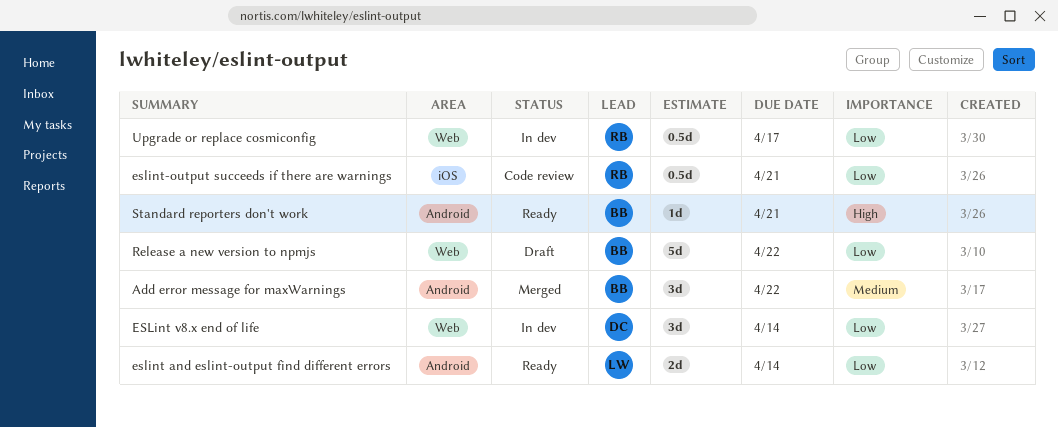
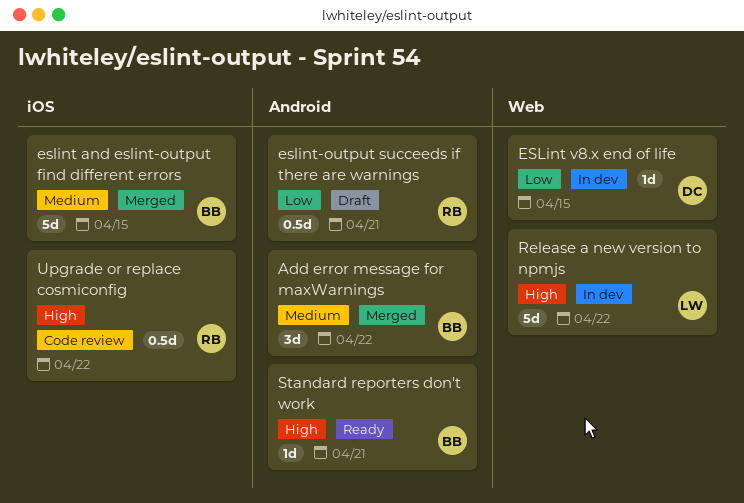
eslint and eslint-output find different errors, status: Ready -> Merged
eslint and eslint-output find different errors, owner: LW -> BB
eslint and eslint-output find different errors, priority: Low -> Medium
eslint and eslint-output find different errors, label: Android -> iOS
eslint and eslint-output find different errors, estimate: 2d -> 5d
eslint and eslint-output find different errors, due: Apr 14 -> Apr 15
ESLint v8.x end of life, estimate: 3d -> 1d
ESLint v8.x end of life, due: Apr 14 -> Apr 15
eslint-output succeeds if there are warnings, status: Code review -> Draft
eslint-output succeeds if there are warnings, label: iOS -> Android
Release a new version to npmjs, status: Draft -> In dev
Release a new version to npmjs, owner: BB -> LW
Release a new version to npmjs, priority: Low -> High
Upgrade or replace cosmiconfig, status: In dev -> Code review
Upgrade or replace cosmiconfig, priority: Low -> High
Upgrade or replace cosmiconfig, label: Web -> iOS
Upgrade or replace cosmiconfig, due: Apr 17 -> Apr 22

